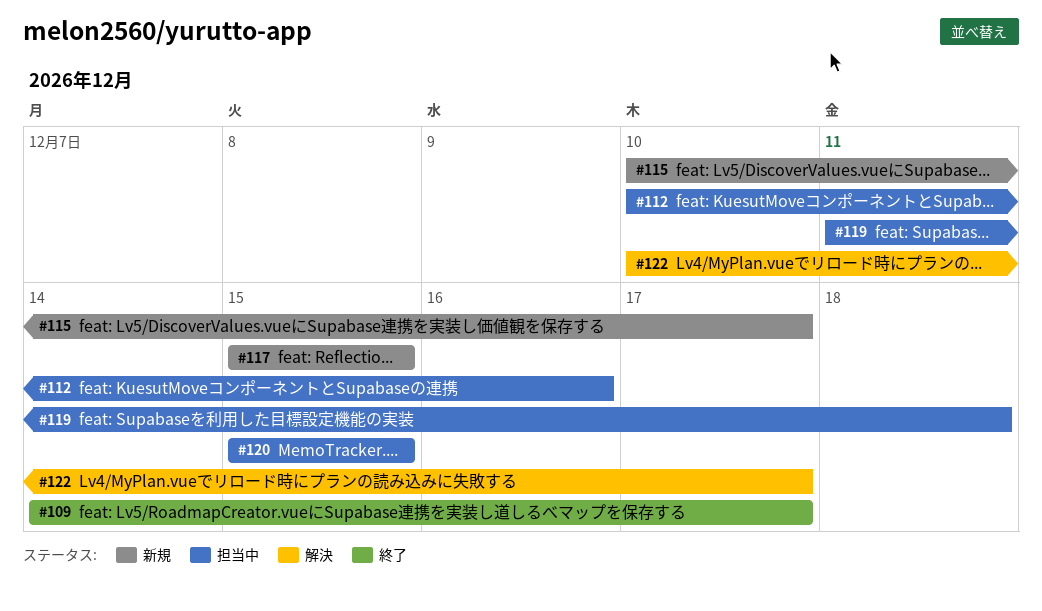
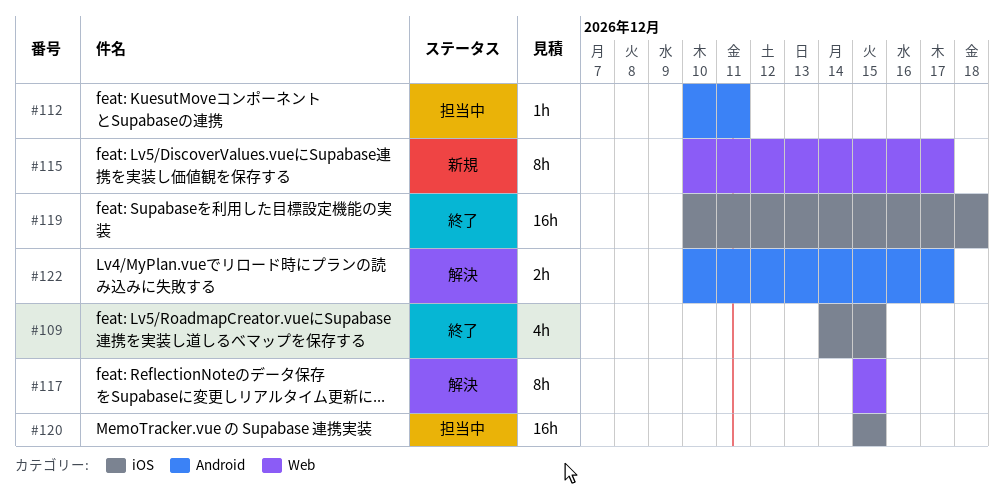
#109, due: Dec 17 -> Dec 15
#112, due: Dec 16 -> Dec 11
#117, status: 新規 -> 解決
#119, status: 担当中 -> 終了
#119, start: Dec 11 -> Dec 10

